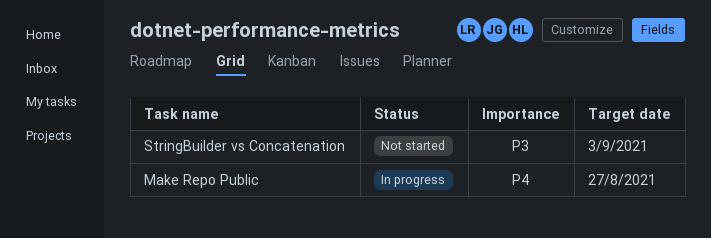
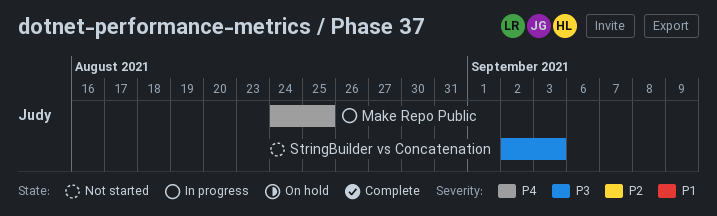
Make Repo Public, due: Aug 27 -> Aug 25

